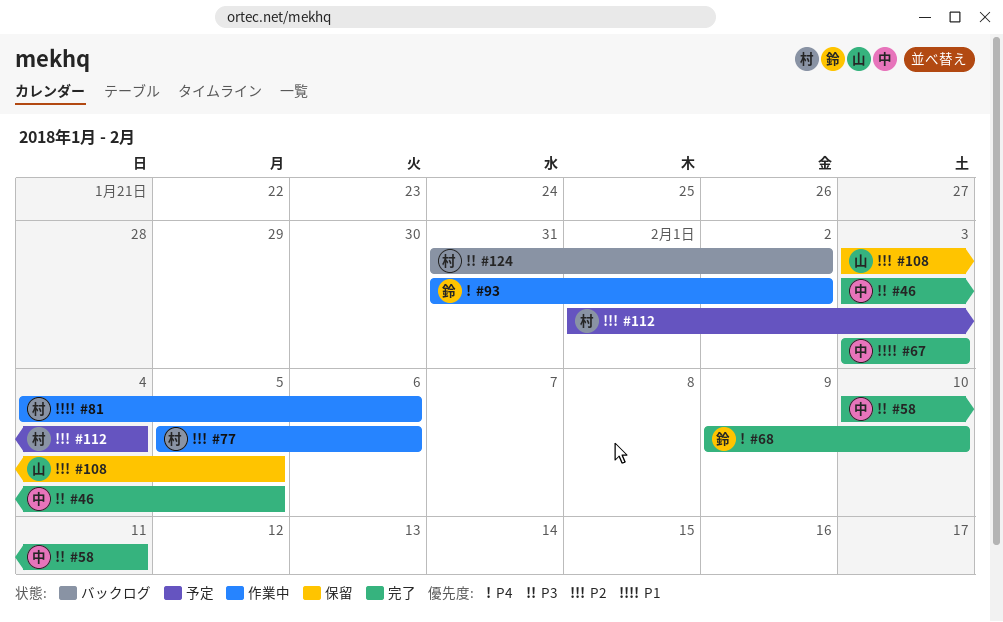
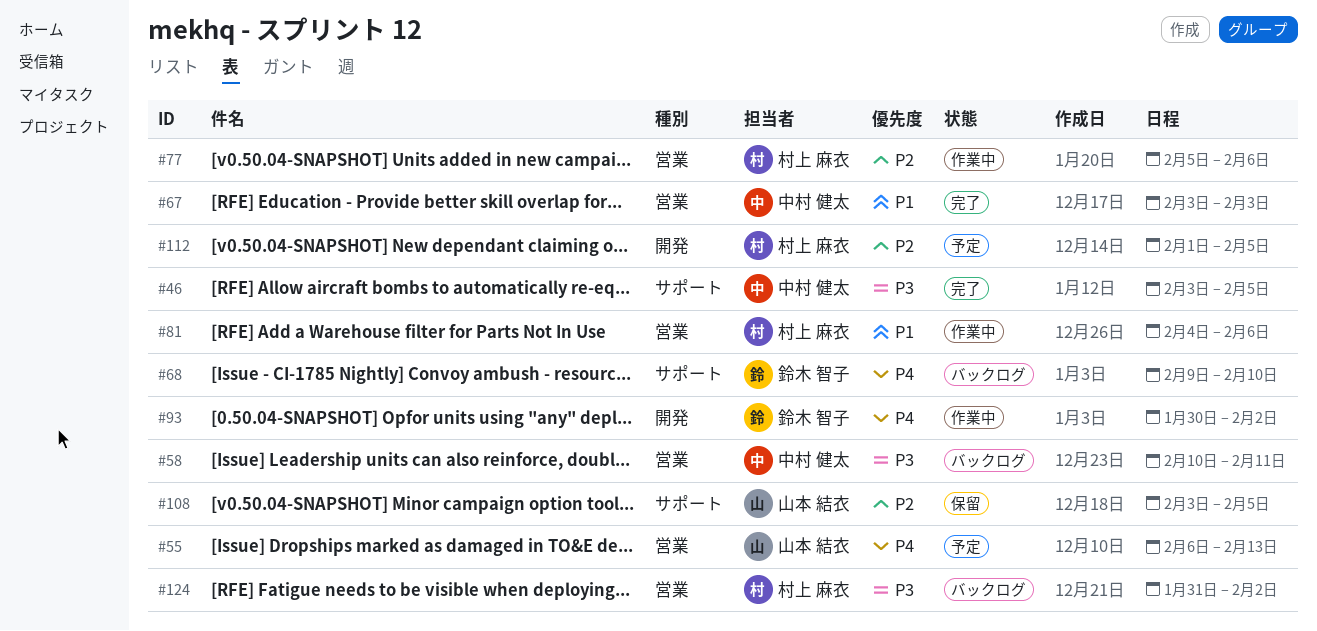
#55: none -> present
#58, status: 完了 -> バックログ
#68, status: 完了 -> バックログ
#93, start: Jan 31 -> Jan 30
#112, due: Feb 4 -> Feb 5

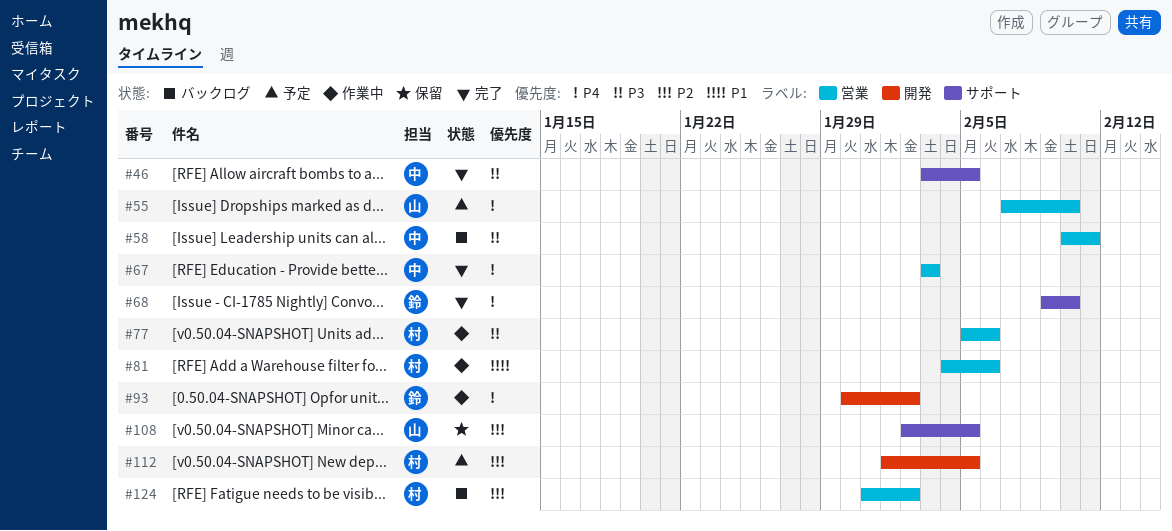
#55, start: Feb 6 -> Feb 7
#55, due: Feb 13 -> Feb 10
#67, priority: P1 -> P4
#68, status: バックログ -> 完了
#77, priority: P2 -> P3
#108, start: Feb 3 -> Feb 2
#124, priority: P3 -> P2

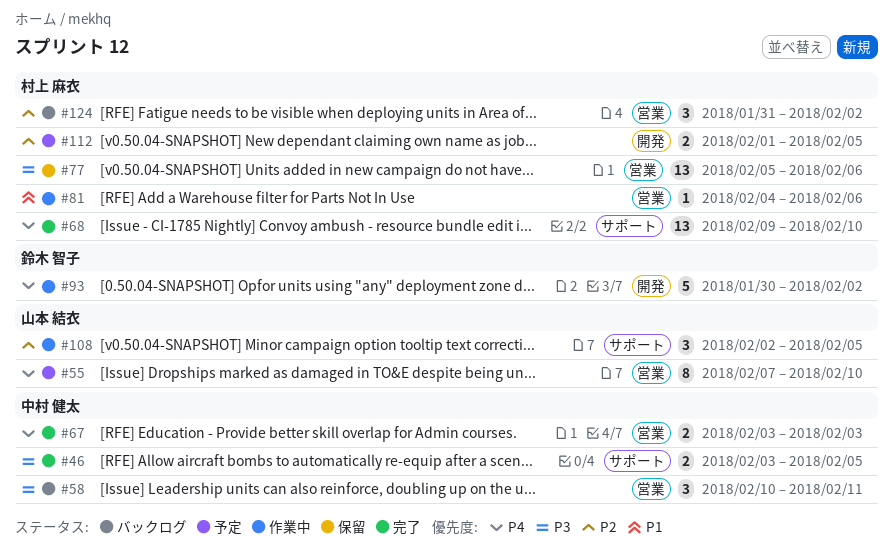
#68, owner: 鈴木 智子 -> 村上 麻衣
#77, status: 作業中 -> 保留
#108, status: 保留 -> 作業中

